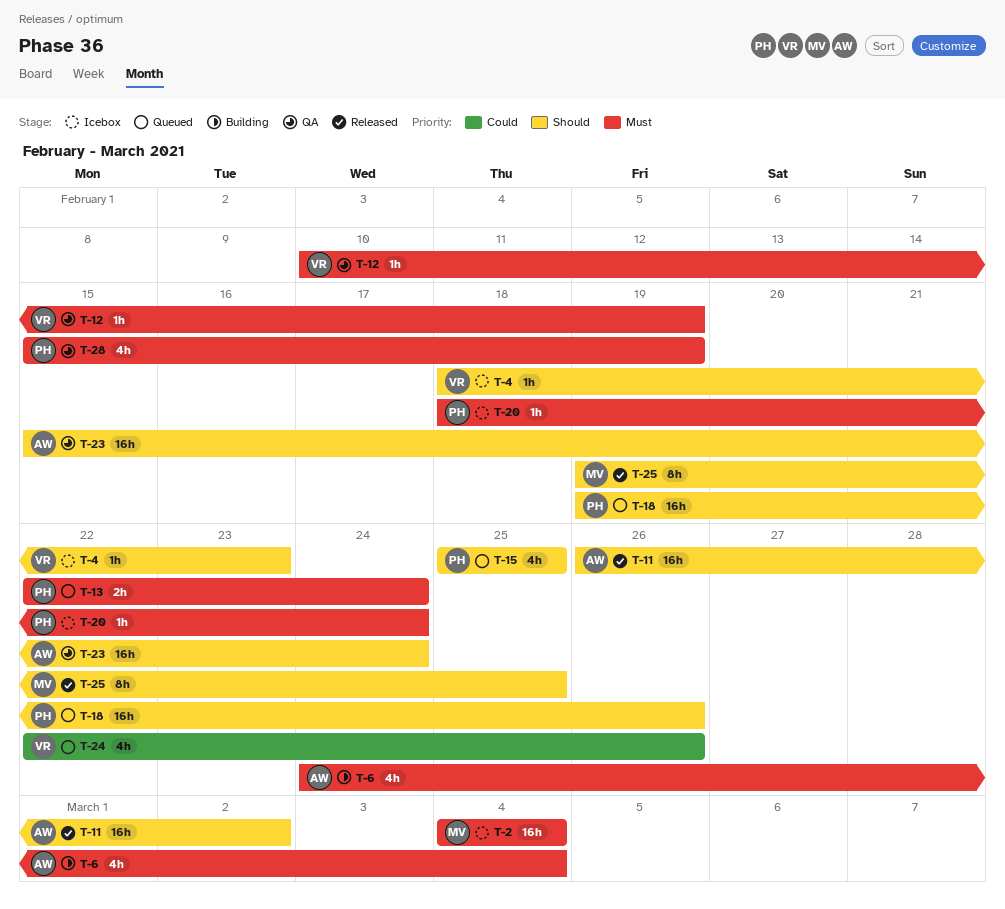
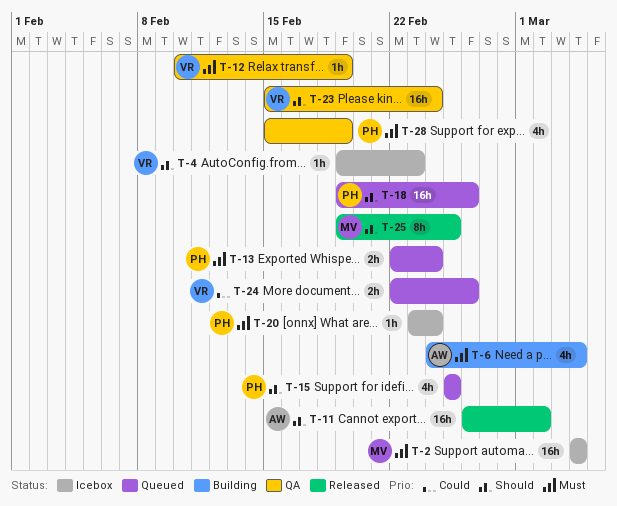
T-4, start: Feb 18 -> Feb 19
T-20, start: Feb 18 -> Feb 23
T-23, owner: AW -> VR
T-24, estimate: 4h -> 2h

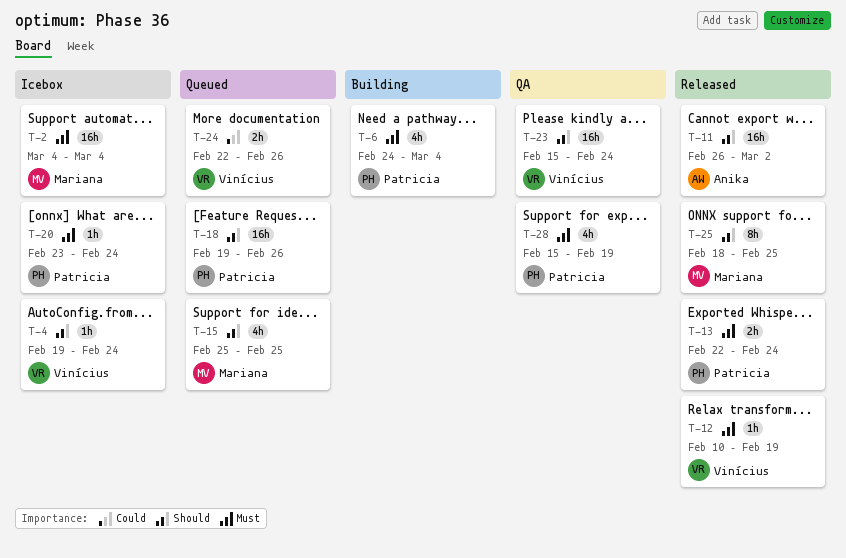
T-4, due: Feb 23 -> Feb 24
T-6, owner: Anika -> Patricia
T-12, status: QA -> Released
T-13, status: Queued -> Released
T-15, owner: Patricia -> Mariana
T-25, start: Feb 19 -> Feb 18

